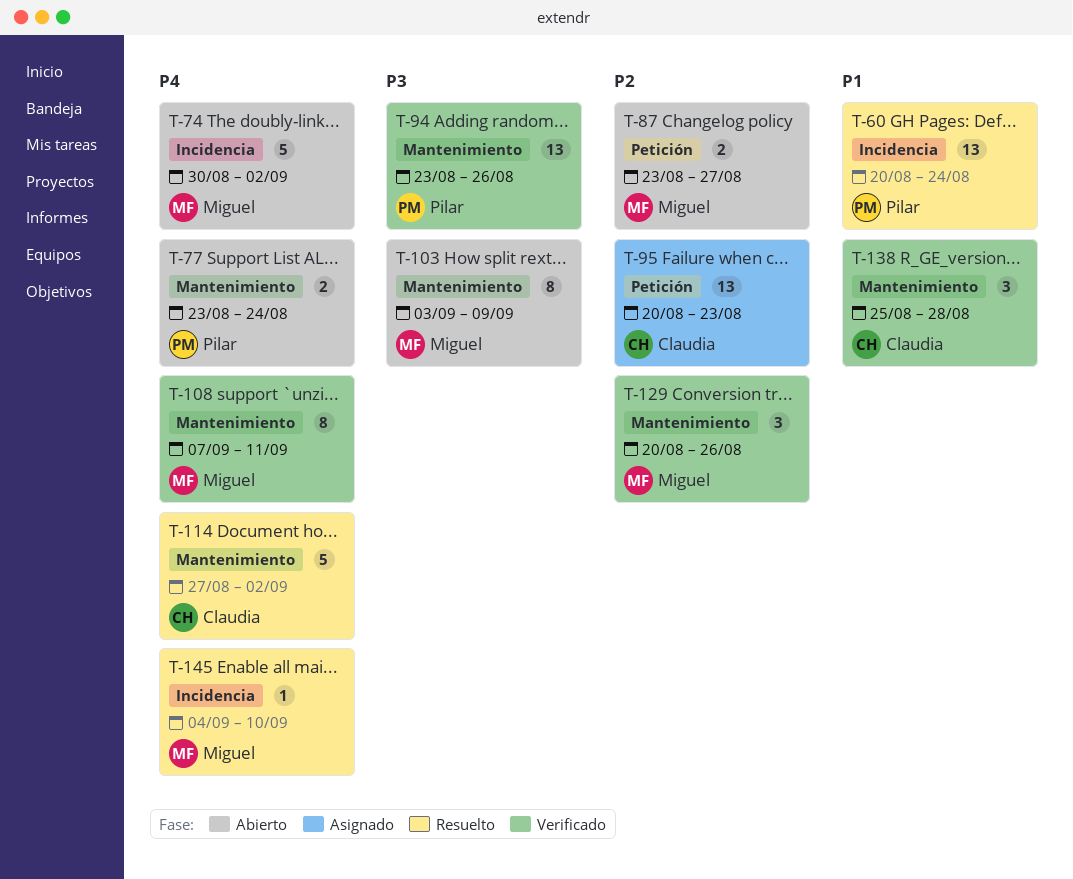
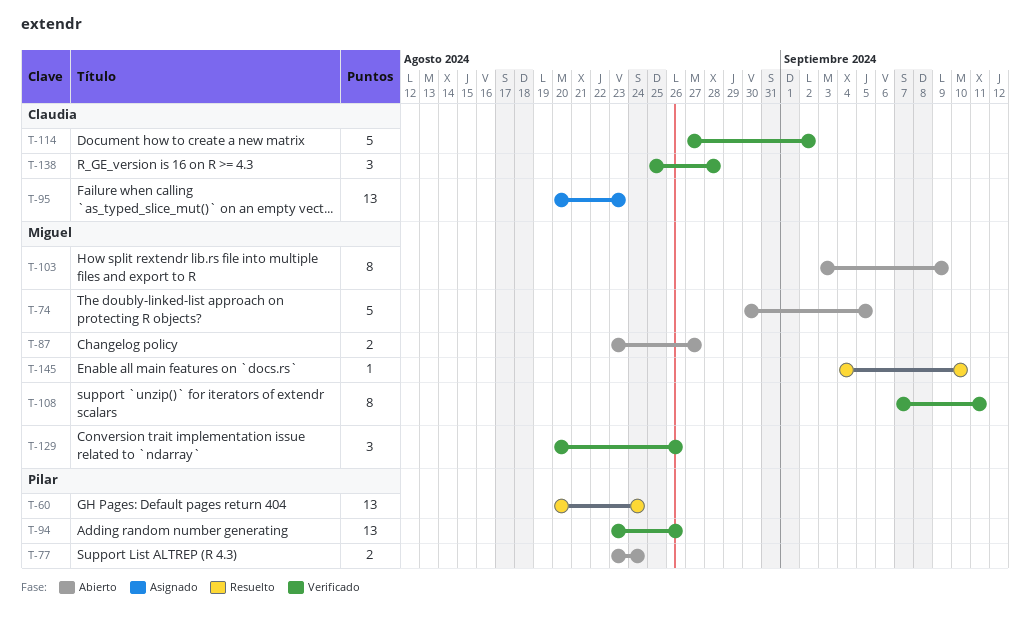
T-74, due: Sep 2 -> Sep 5
T-114, status: Resuelto -> Verificado

